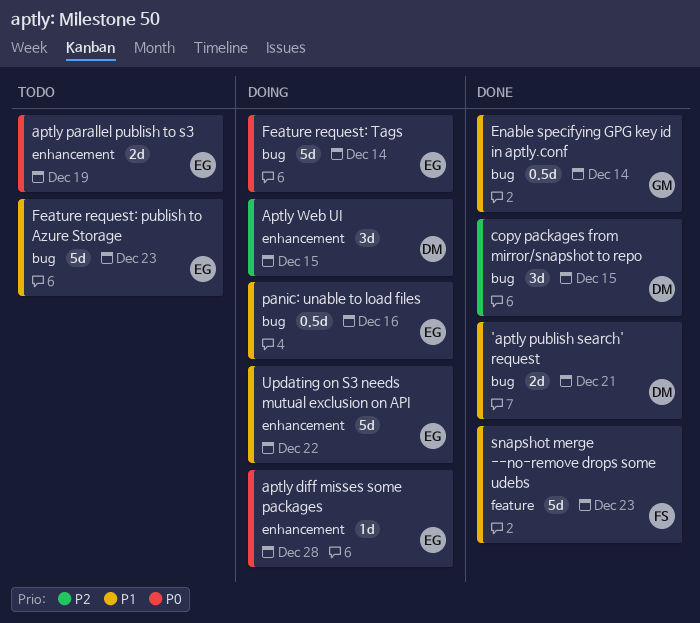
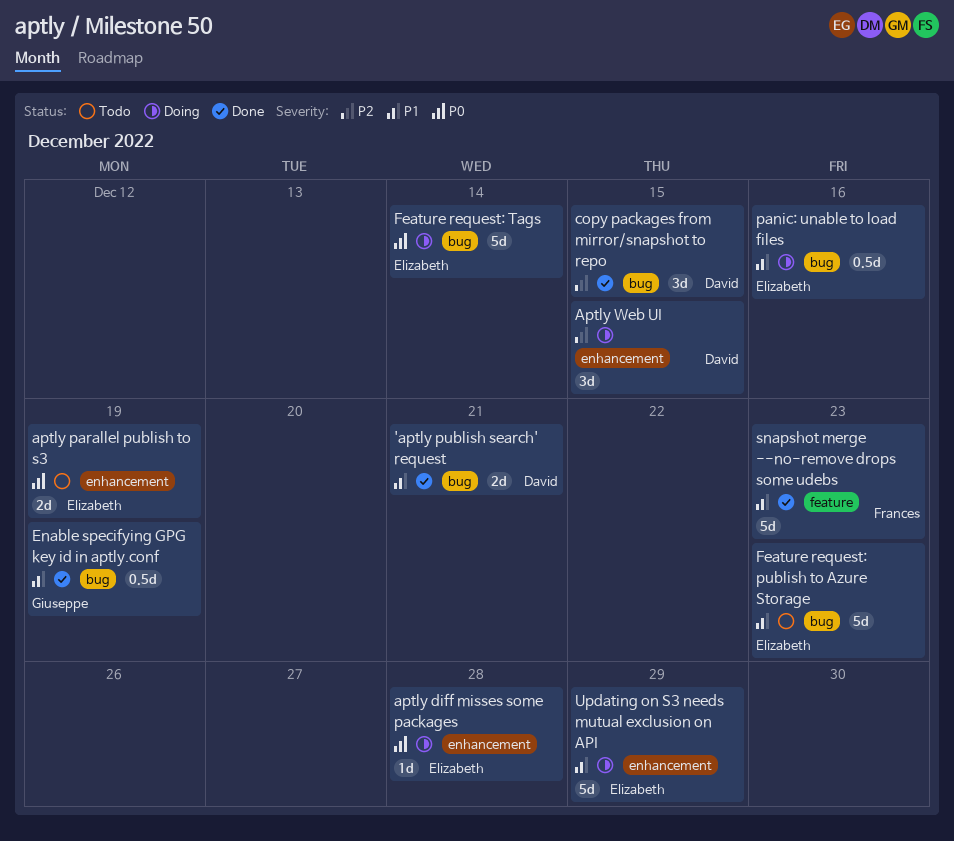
Enable specifying GPG key id in aptly.conf, due: Dec 14 -> Dec 19
Updating on S3 needs mutual exclusion on API, due: Dec 22 -> Dec 29

